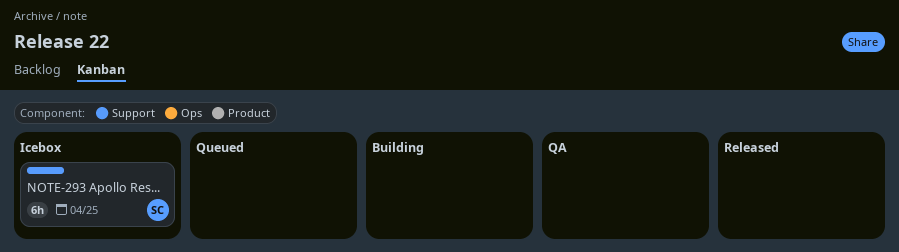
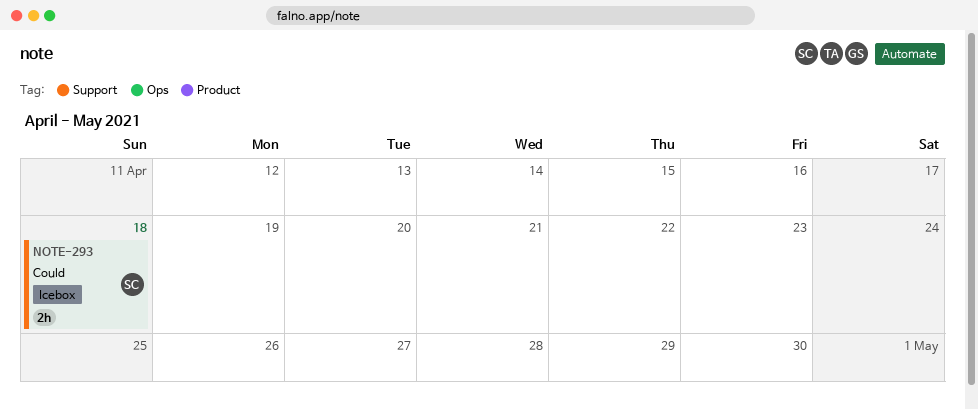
NOTE-293, estimate: 6h -> 2h
NOTE-293, due: Apr 25 -> Apr 18

